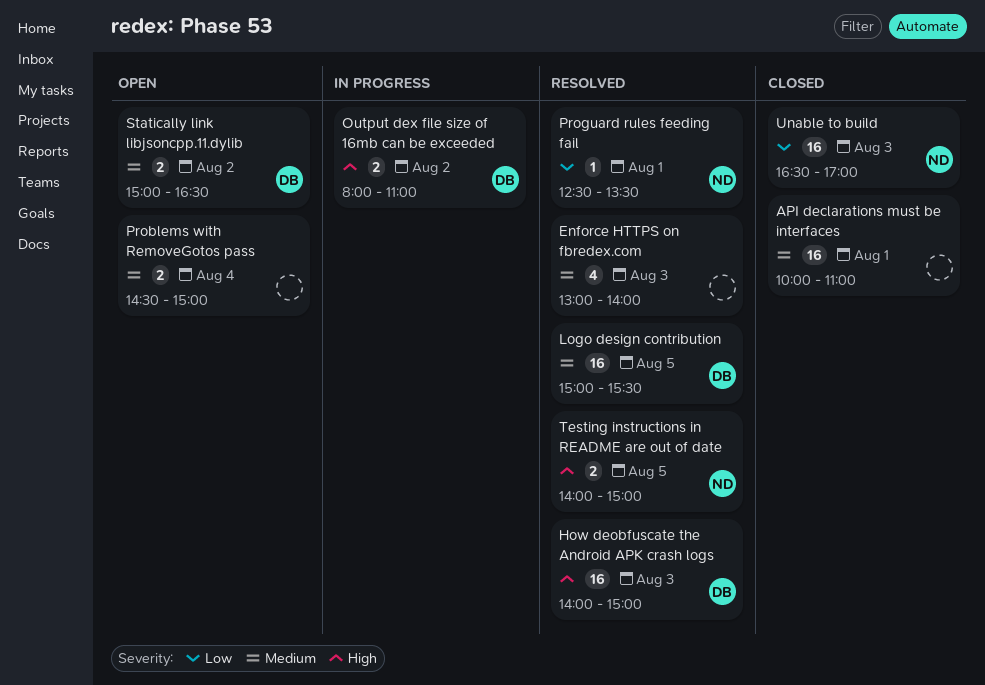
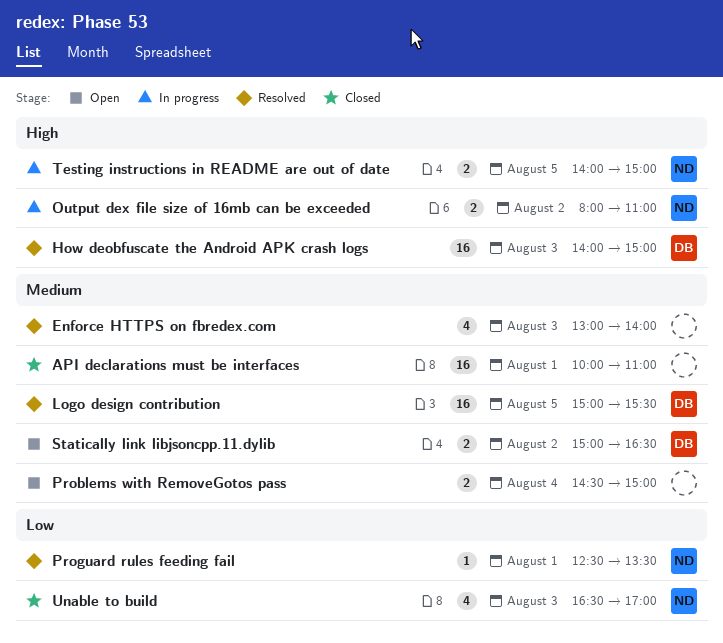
Output dex file size of 16mb can be exceeded, owner: DB -> ND
Testing instructions in README are out of date, status: Resolved -> In progress
Unable to build, estimate: 16 -> 4

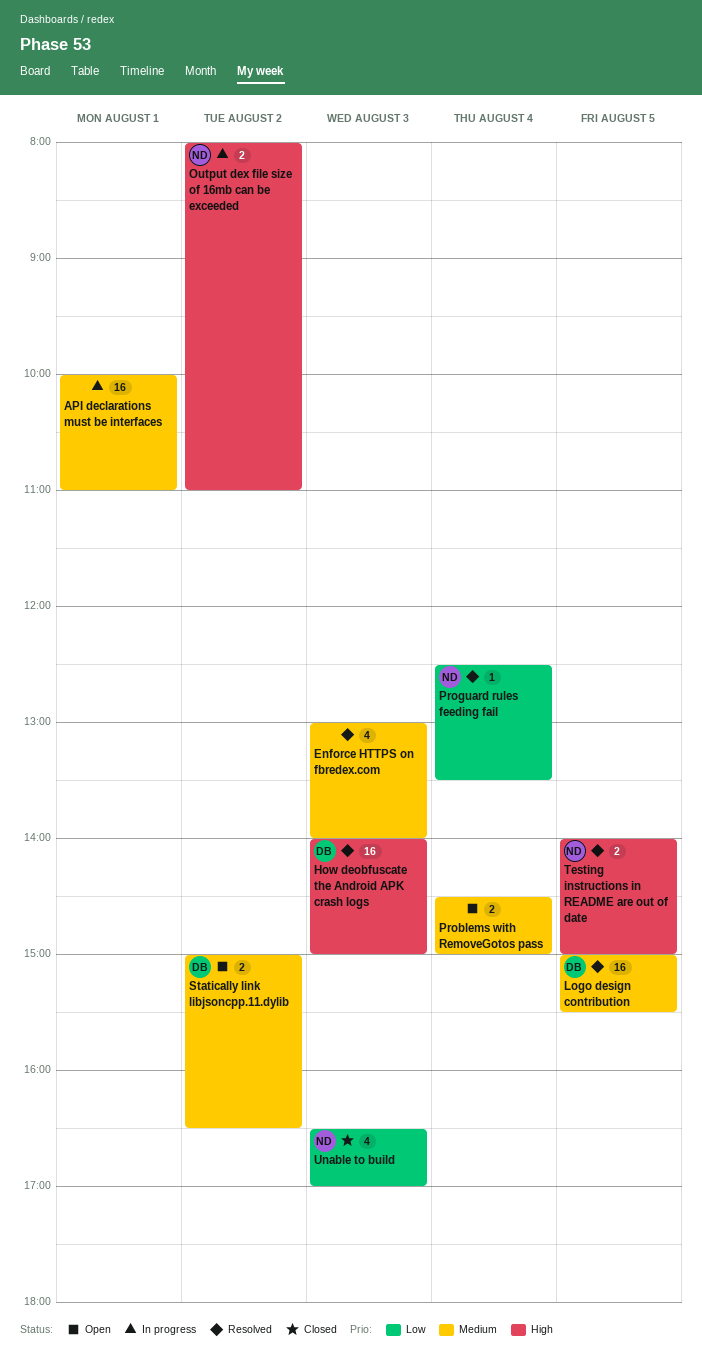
API declarations must be interfaces, status: Closed -> In progress
Proguard rules feeding fail, day: Aug 1 -> Aug 4
Testing instructions in README are out of date, status: In progress -> Resolved

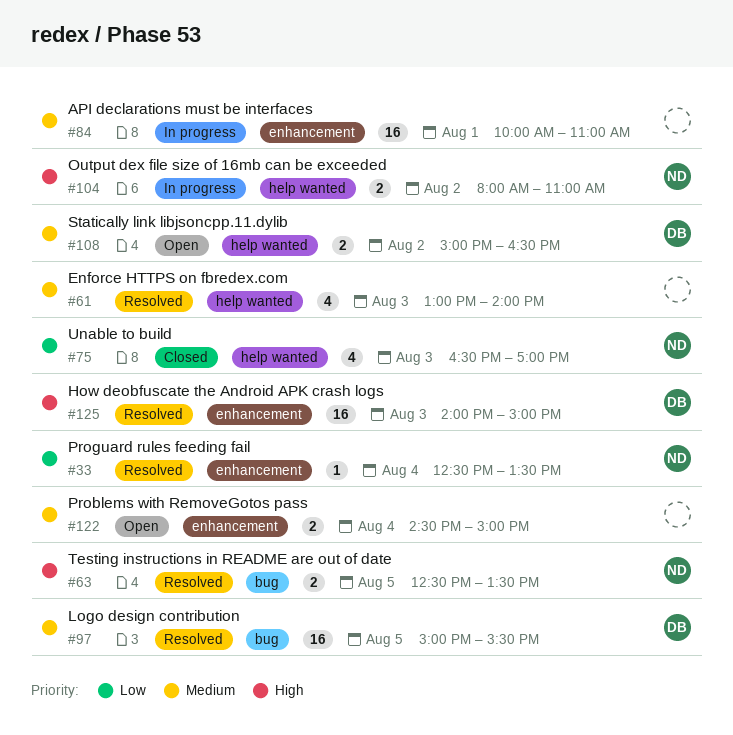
Testing instructions in README are out of date, begins: 14:00 -> 12:30
Testing instructions in README are out of date, ends: 15:00 -> 13:30

